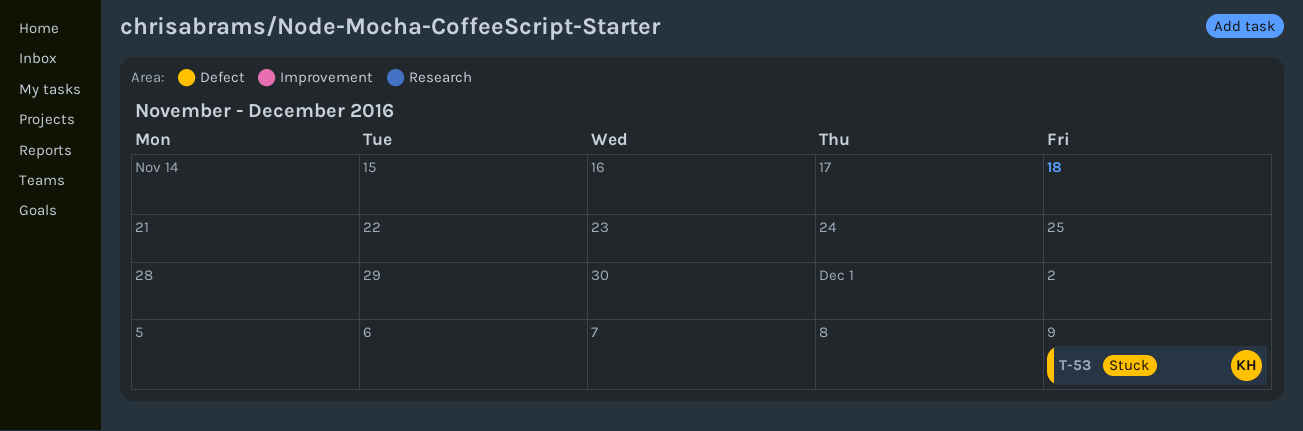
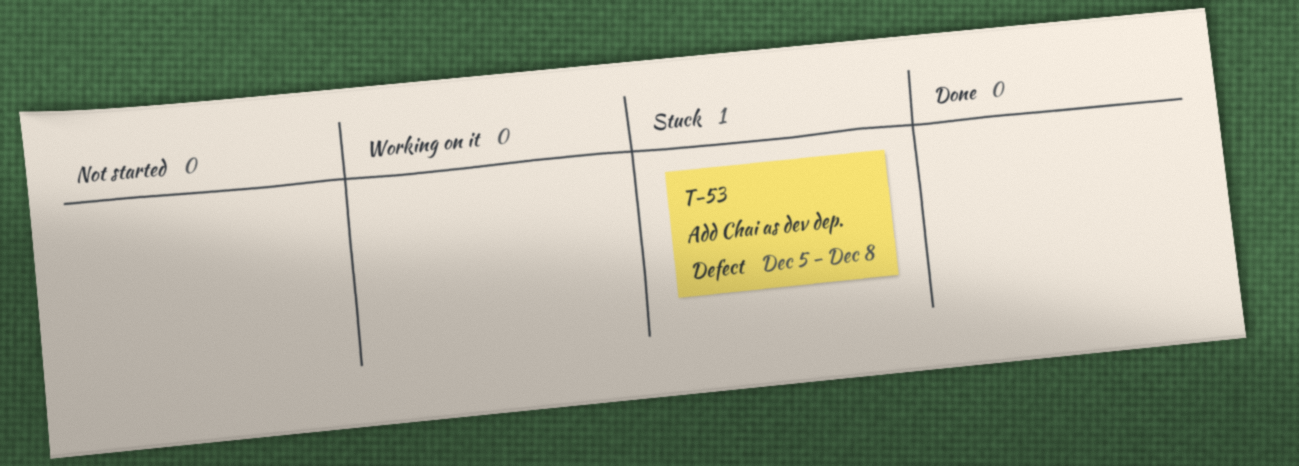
T-53, due: Dec 9 -> Dec 8

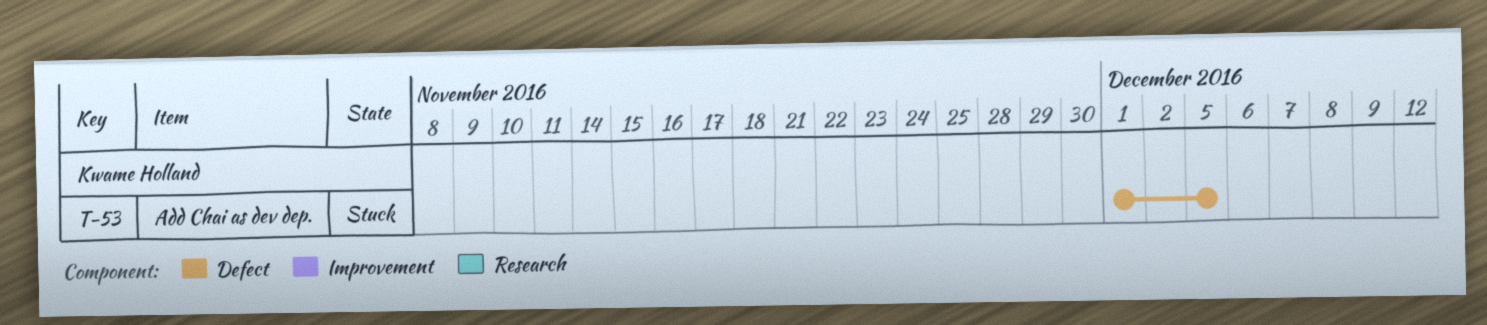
T-53, start: Dec 5 -> Dec 1
T-53, due: Dec 8 -> Dec 5

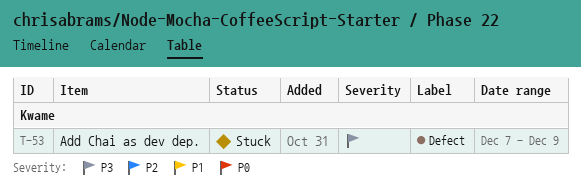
T-53, start: Dec 1 -> Dec 7
T-53, due: Dec 5 -> Dec 9

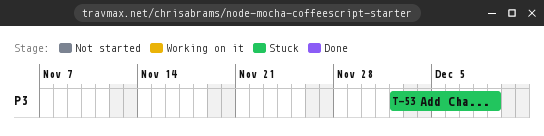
T-53, start: Dec 7 -> Dec 2

